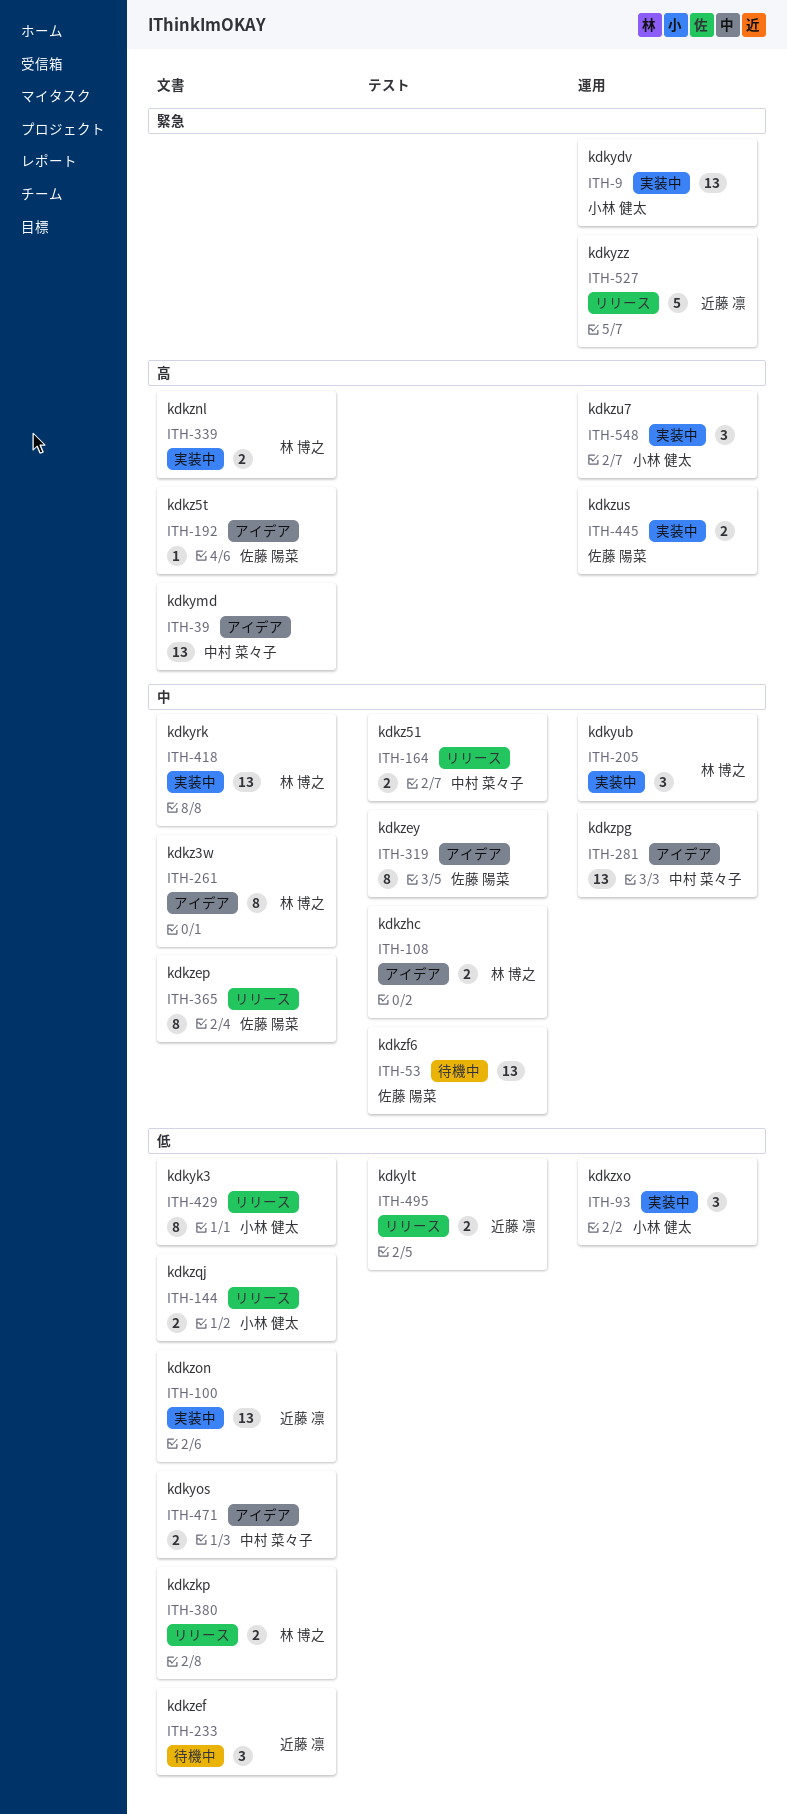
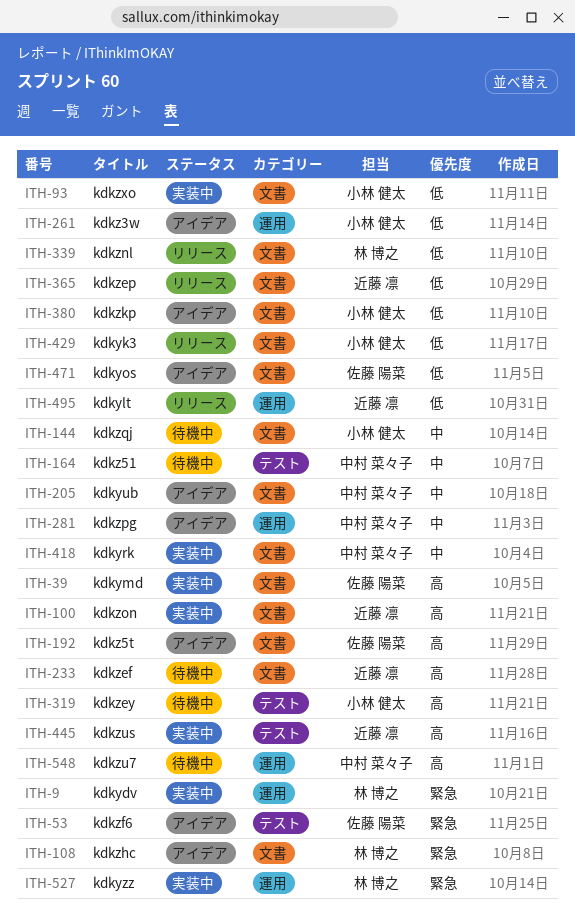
ITH-9, owner: 小林 健太 -> 林 博之
ITH-39, status: アイデア -> 実装中
ITH-39, owner: 中村 菜々子 -> 佐藤 陽菜
ITH-53, status: 待機中 -> アイデア
ITH-53, priority: 中 -> 緊急
ITH-93, label: 運用 -> 文書
ITH-100, priority: 低 -> 高
ITH-108, priority: 中 -> 緊急
ITH-108, label: テスト -> 文書
ITH-144, status: リリース -> 待機中
ITH-144, priority: 低 -> 中
ITH-164, status: リリース -> 待機中
ITH-205, status: 実装中 -> アイデア
ITH-205, owner: 林 博之 -> 中村 菜々子
ITH-205, label: 運用 -> 文書
ITH-233, priority: 低 -> 高
ITH-261, owner: 林 博之 -> 小林 健太
ITH-261, priority: 中 -> 低
ITH-261, label: 文書 -> 運用
ITH-319, status: アイデア -> 待機中
ITH-319, owner: 佐藤 陽菜 -> 小林 健太
ITH-319, priority: 中 -> 高
ITH-339, status: 実装中 -> リリース
ITH-339, priority: 高 -> 低
ITH-365, owner: 佐藤 陽菜 -> 近藤 凛
ITH-365, priority: 中 -> 低
ITH-380, status: リリース -> アイデア
ITH-380, owner: 林 博之 -> 小林 健太
ITH-418, owner: 林 博之 -> 中村 菜々子
ITH-445, owner: 佐藤 陽菜 -> 近藤 凛
ITH-445, label: 運用 -> テスト
ITH-471, owner: 中村 菜々子 -> 佐藤 陽菜
ITH-495, label: テスト -> 運用
ITH-527, status: リリース -> 実装中
ITH-527, owner: 近藤 凛 -> 林 博之
ITH-548, status: 実装中 -> 待機中
ITH-548, owner: 小林 健太 -> 中村 菜々子

